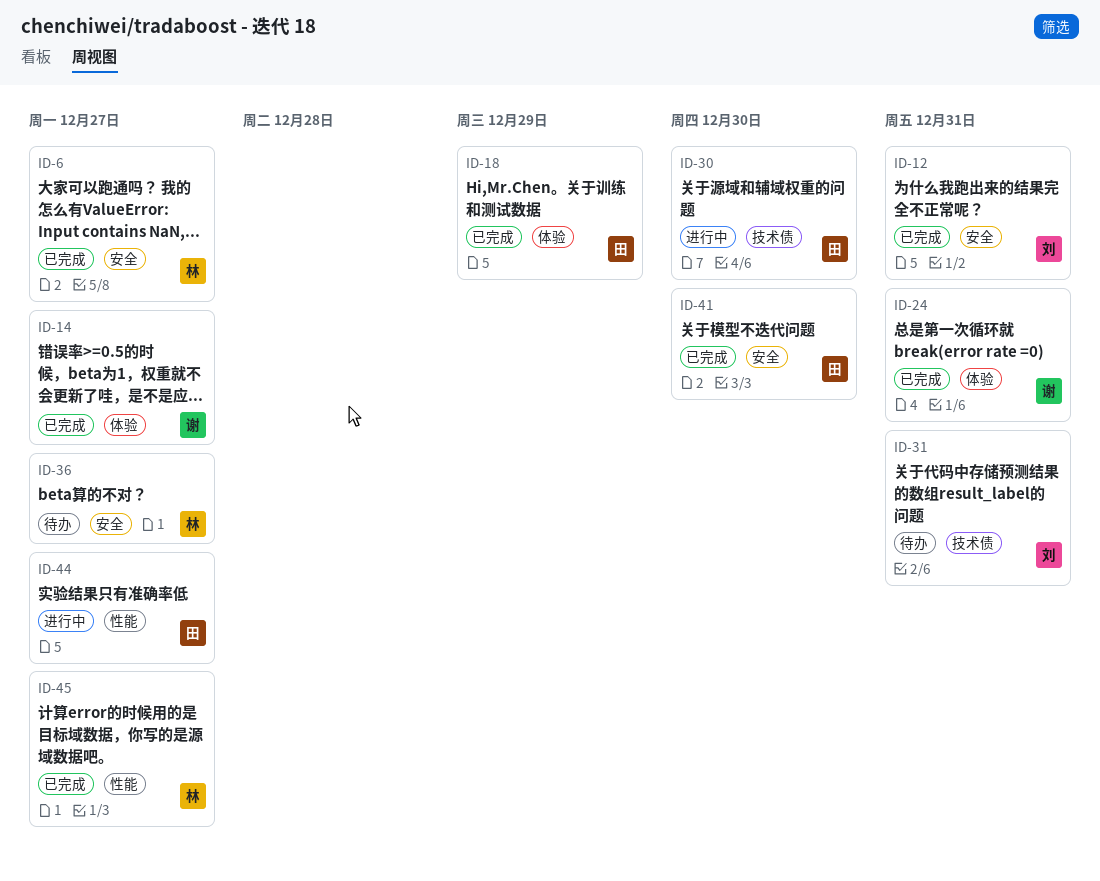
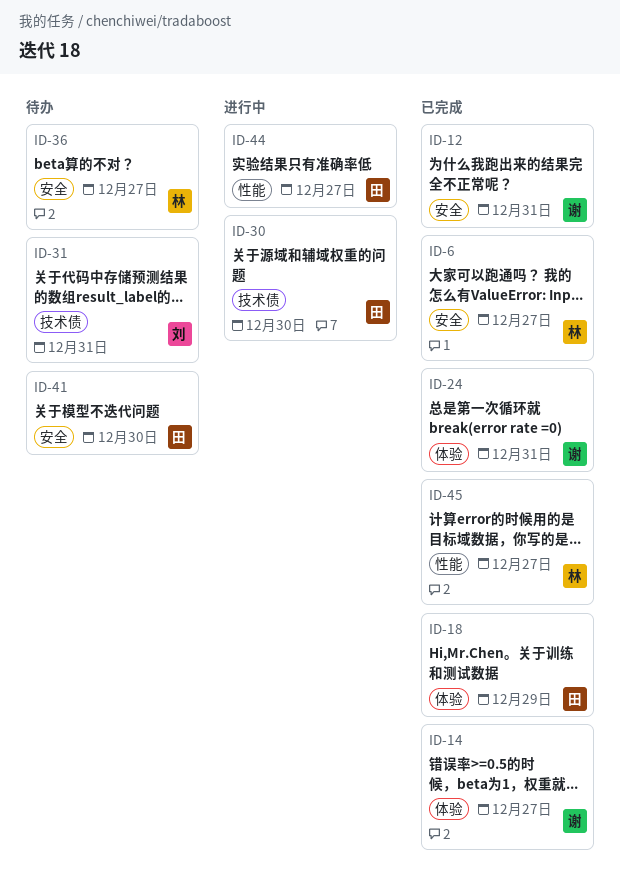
ID-12, owner: 刘 -> 谢
ID-41, status: 已完成 -> 待办

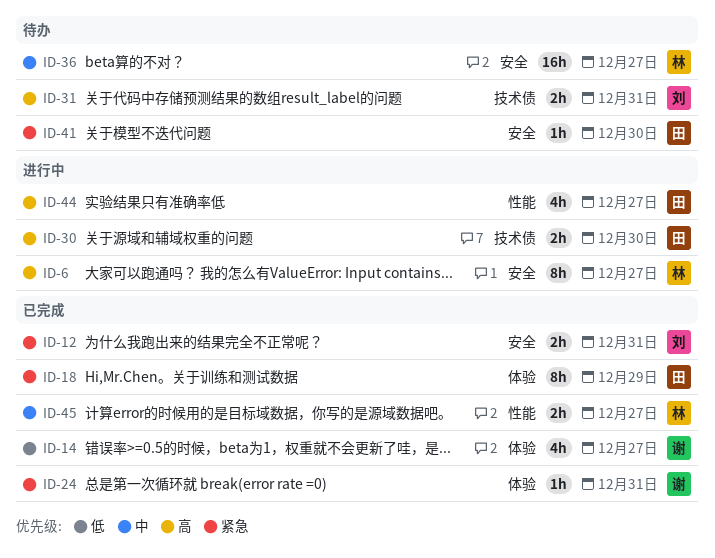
ID-6, status: 已完成 -> 进行中
ID-12, owner: 谢 -> 刘

